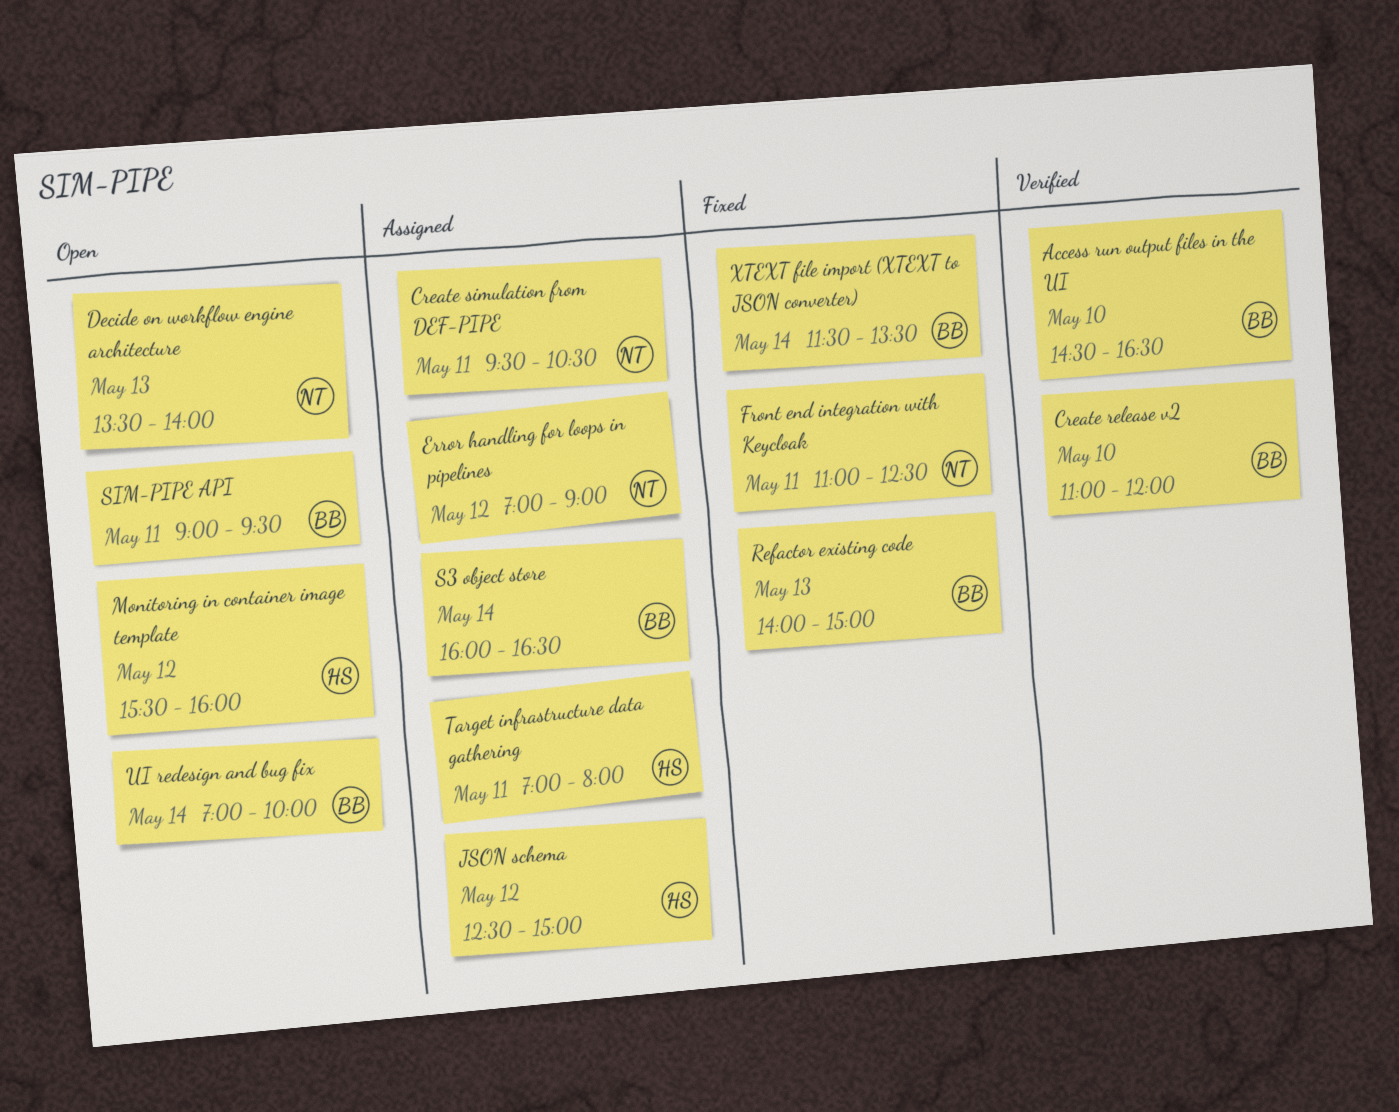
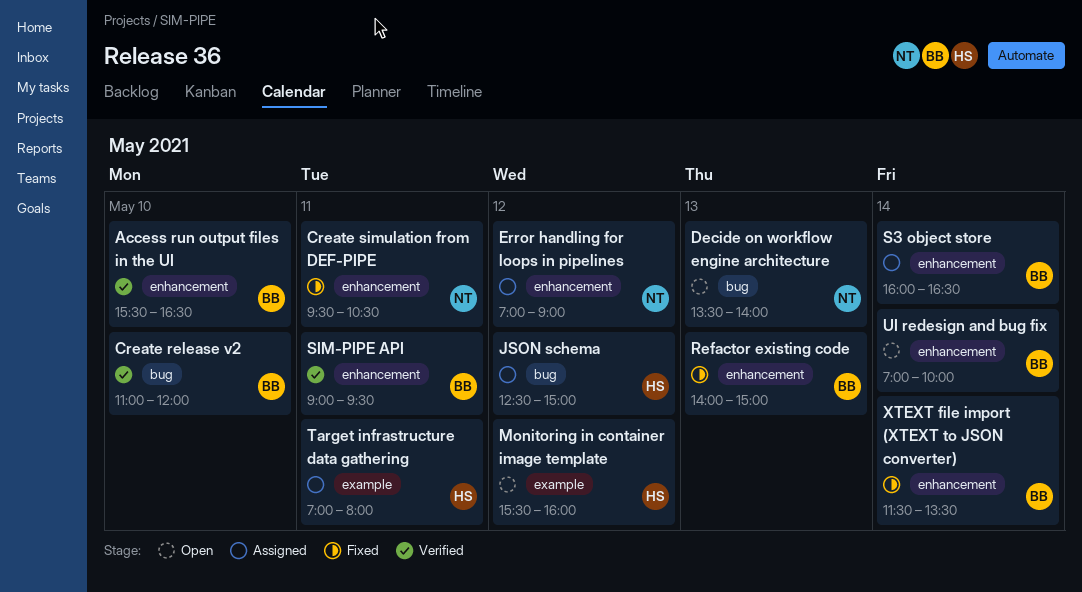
Access run output files in the UI, begins: 14:30 -> 15:30
Create simulation from DEF-PIPE, status: Assigned -> Fixed
Front end integration with Keycloak: present -> none
SIM-PIPE API, status: Open -> Verified

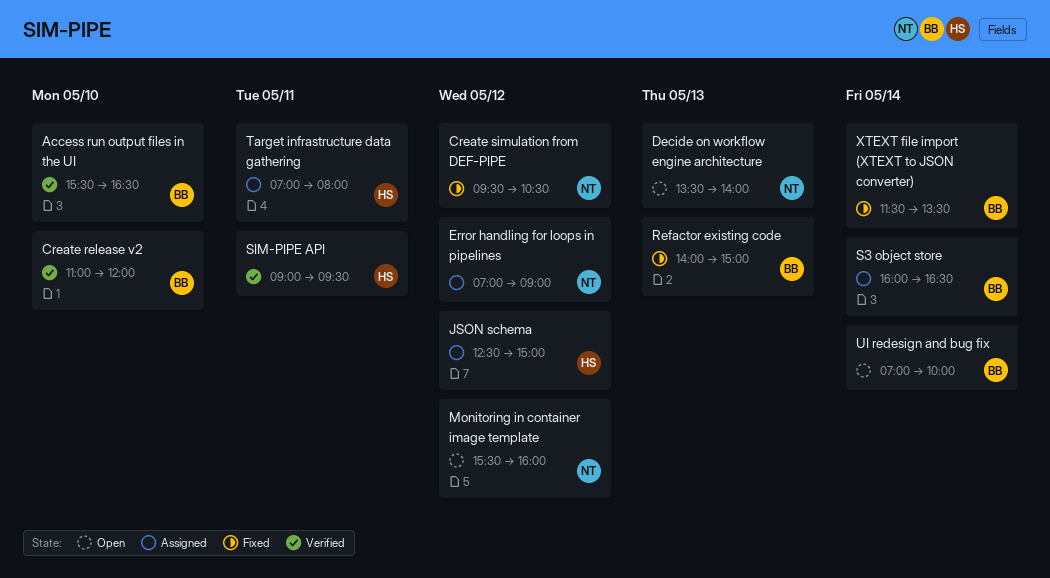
Create simulation from DEF-PIPE, day: May 11 -> May 12
Monitoring in container image template, owner: HS -> NT
SIM-PIPE API, owner: BB -> HS

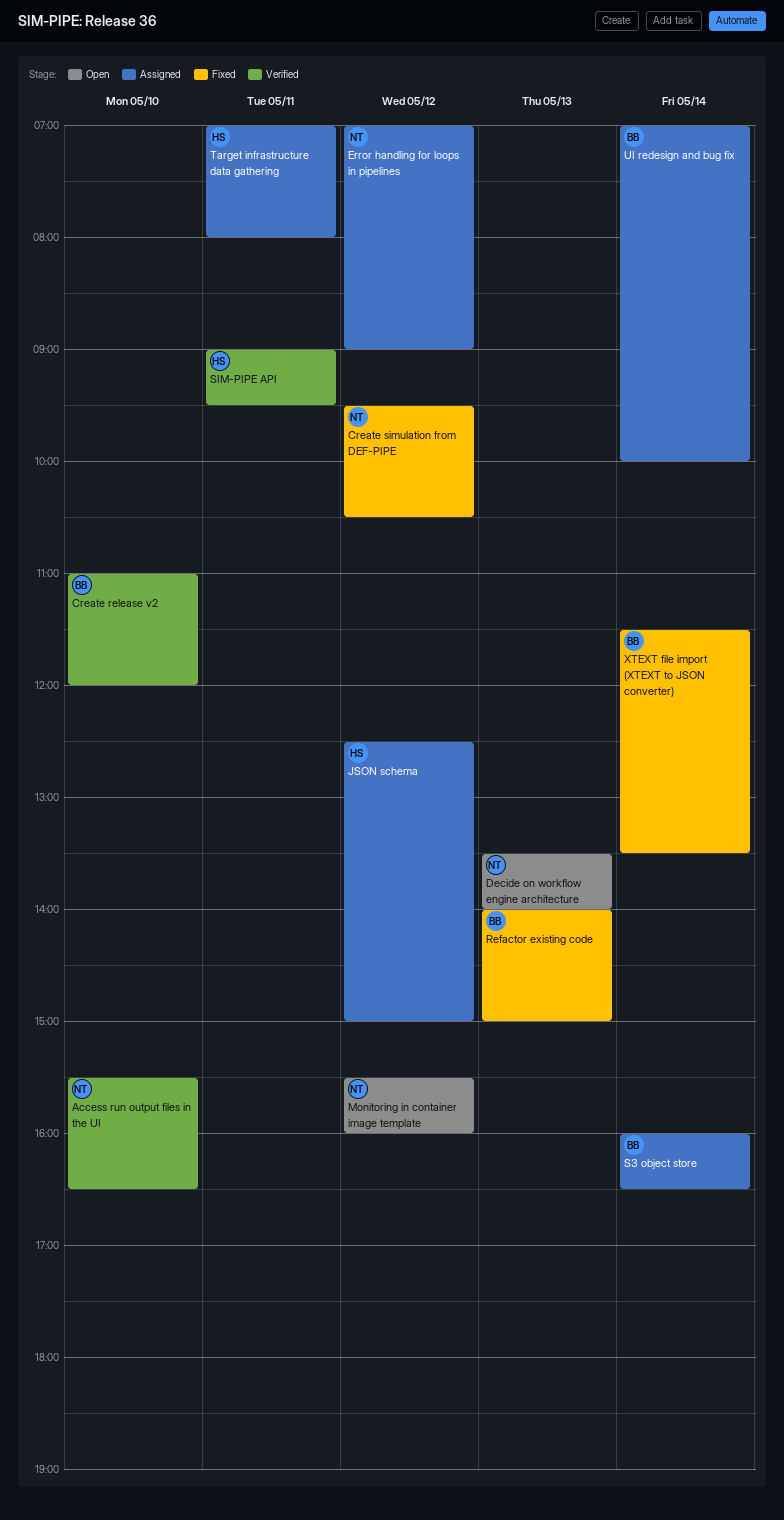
Access run output files in the UI, owner: BB -> NT
UI redesign and bug fix, status: Open -> Assigned

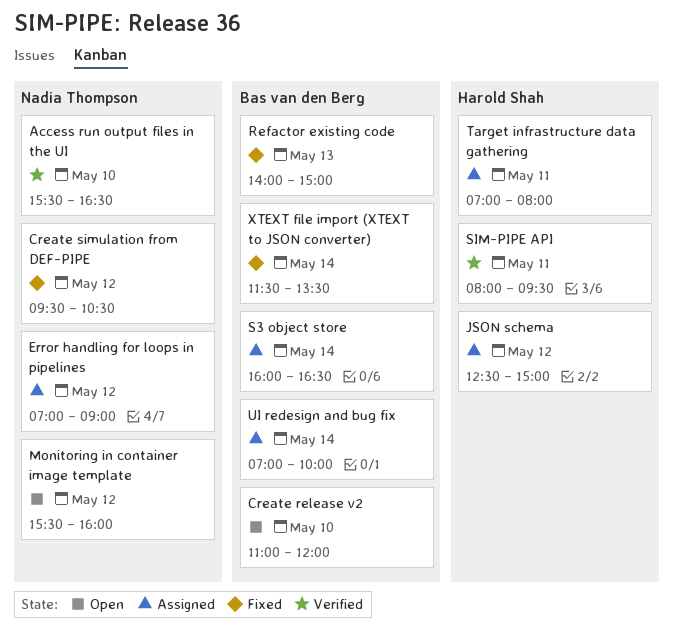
Create release v2, status: Verified -> Open
Decide on workflow engine architecture: present -> none
SIM-PIPE API, begins: 09:00 -> 08:00

